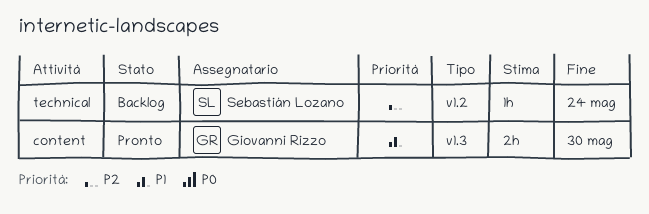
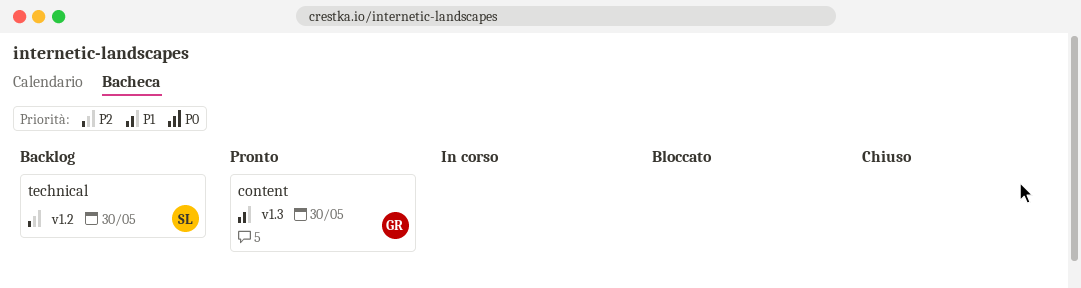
technical, due: May 24 -> May 30

